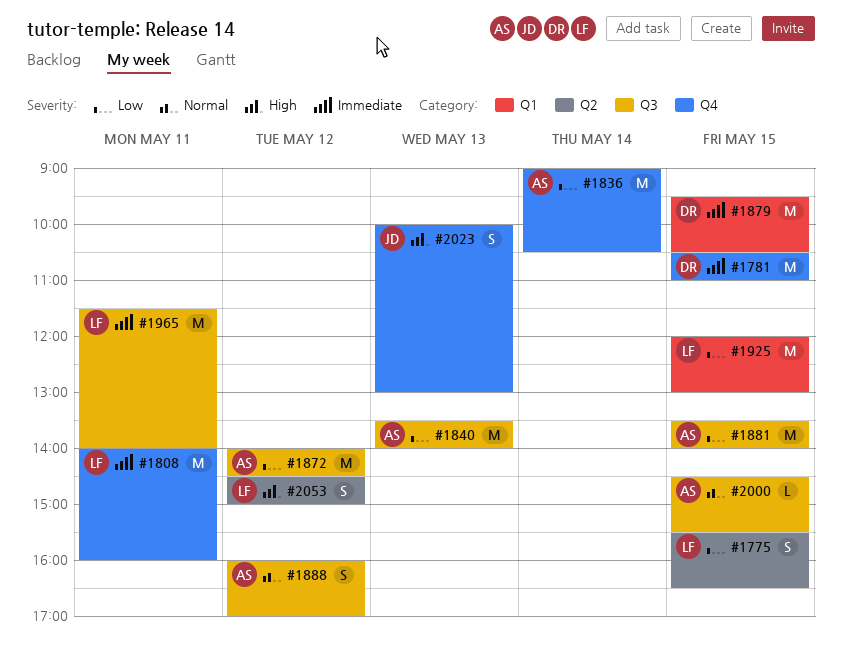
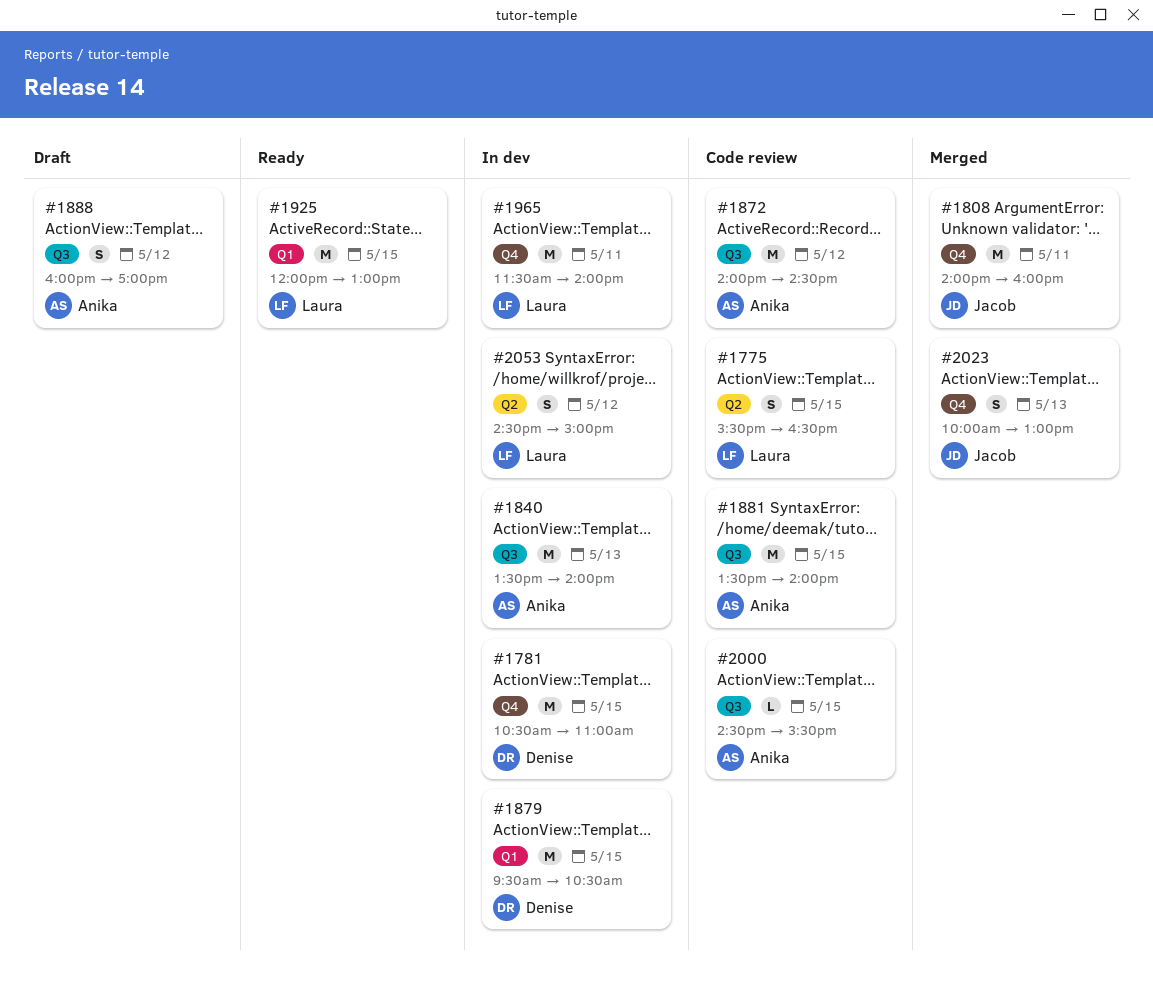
#1808, owner: Laura -> Jacob
#1836: present -> none
#1965, label: Q3 -> Q4

